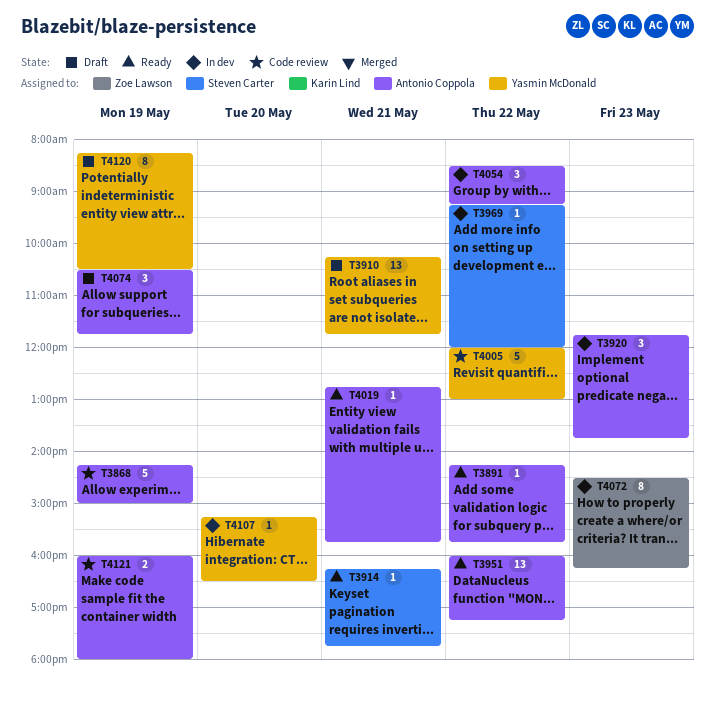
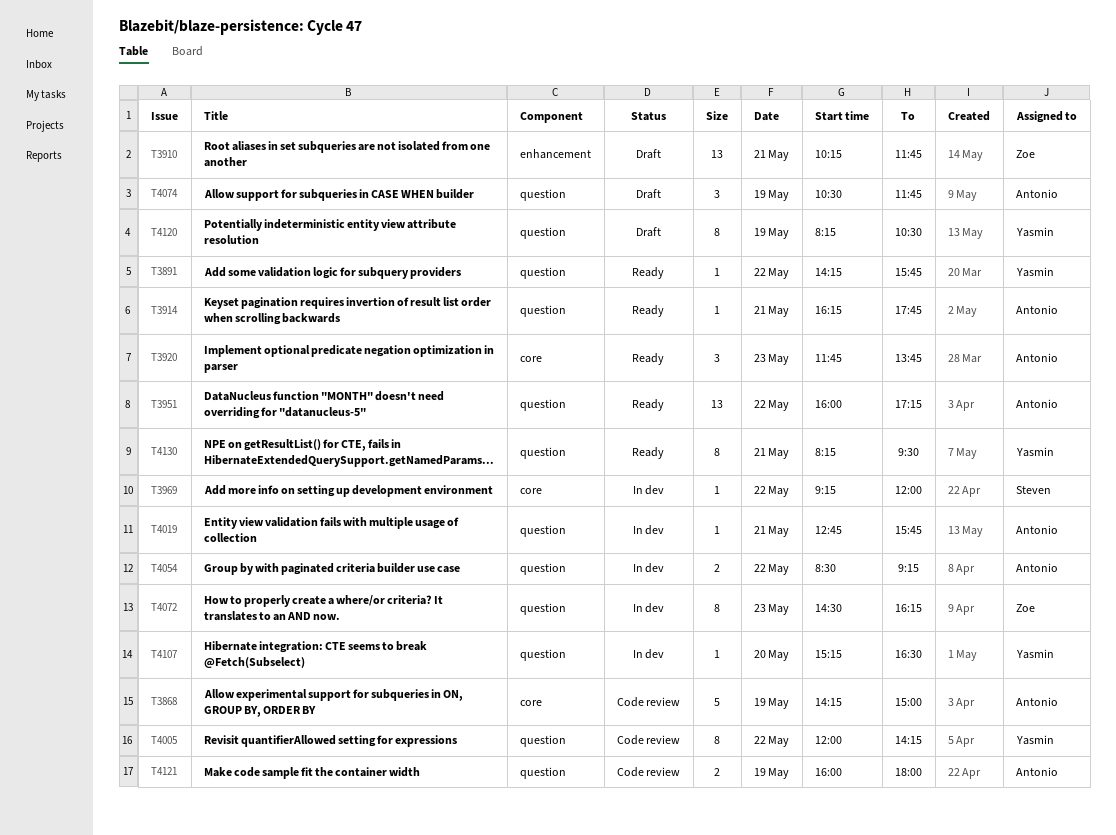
T3891, owner: Antonio Coppola -> Yasmin McDonald
T3910, owner: Yasmin McDonald -> Zoe Lawson
T3914, owner: Steven Carter -> Antonio Coppola
T3920, status: In dev -> Ready
T4005, estimate: 5 -> 8
T4005, ends: 13:00 -> 14:15
T4019, status: Ready -> In dev
T4054, estimate: 3 -> 2
T4130: none -> present

